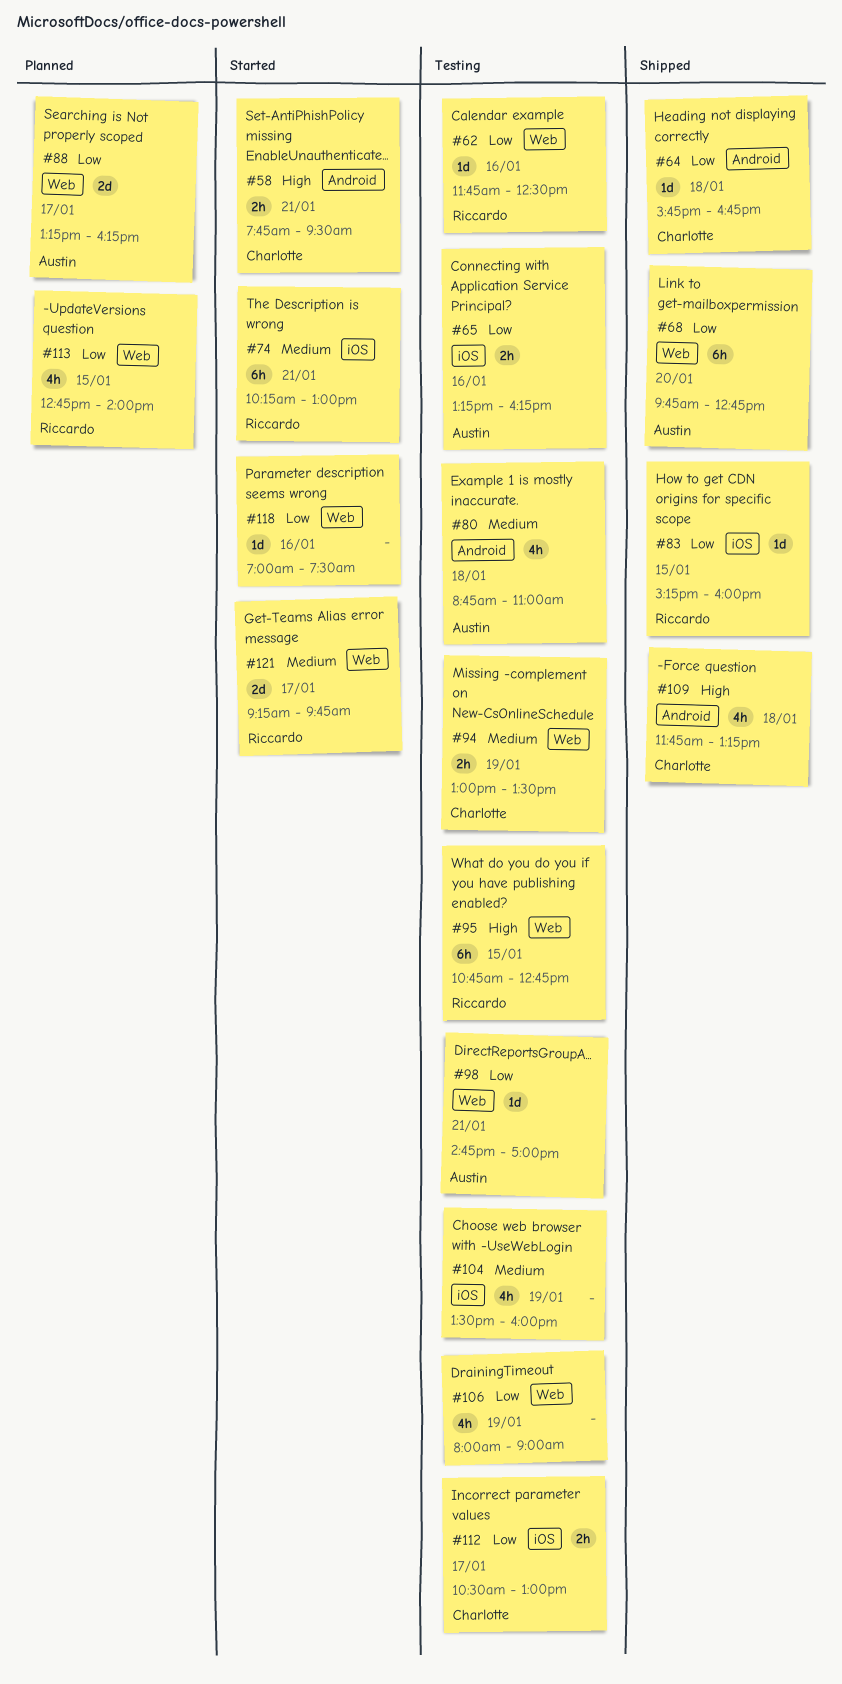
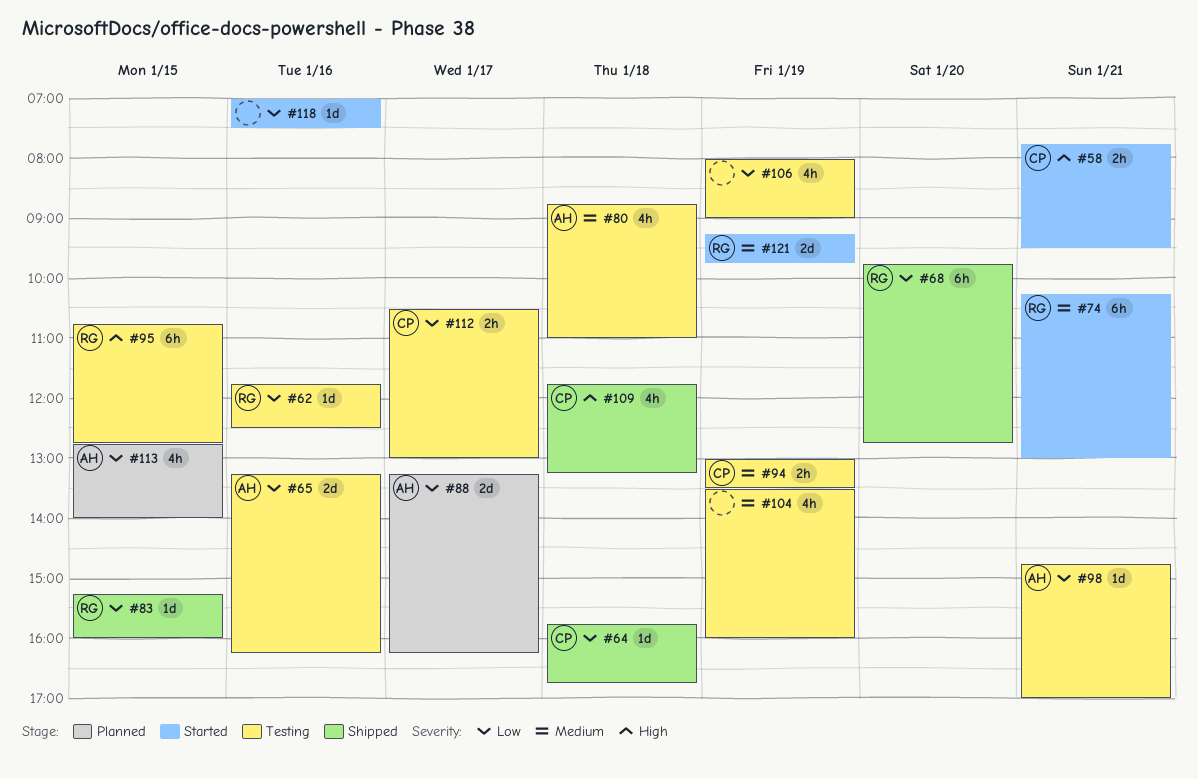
#65, estimate: 2h -> 2d
#68, owner: Austin -> Riccardo
#113, owner: Riccardo -> Austin
#121, day: Jan 17 -> Jan 19

